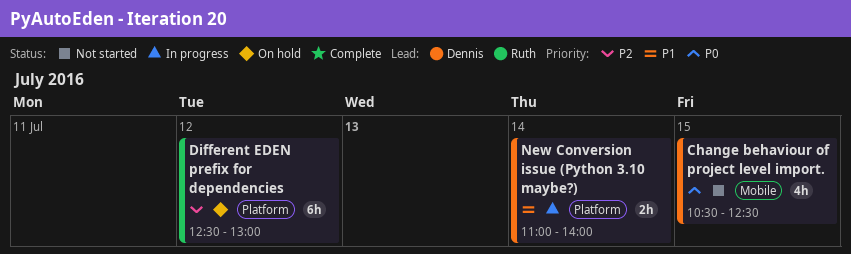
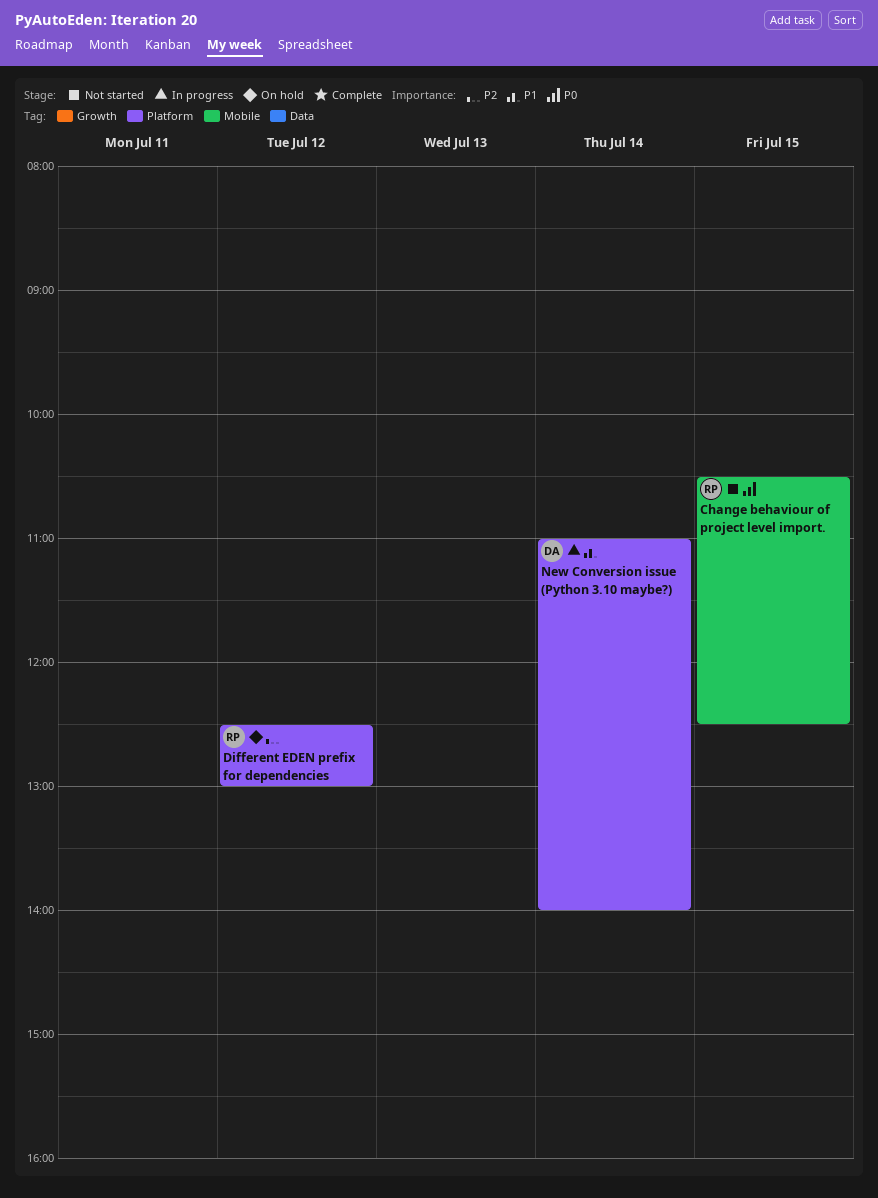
Change behaviour of project level import., owner: Dennis -> Ruth

